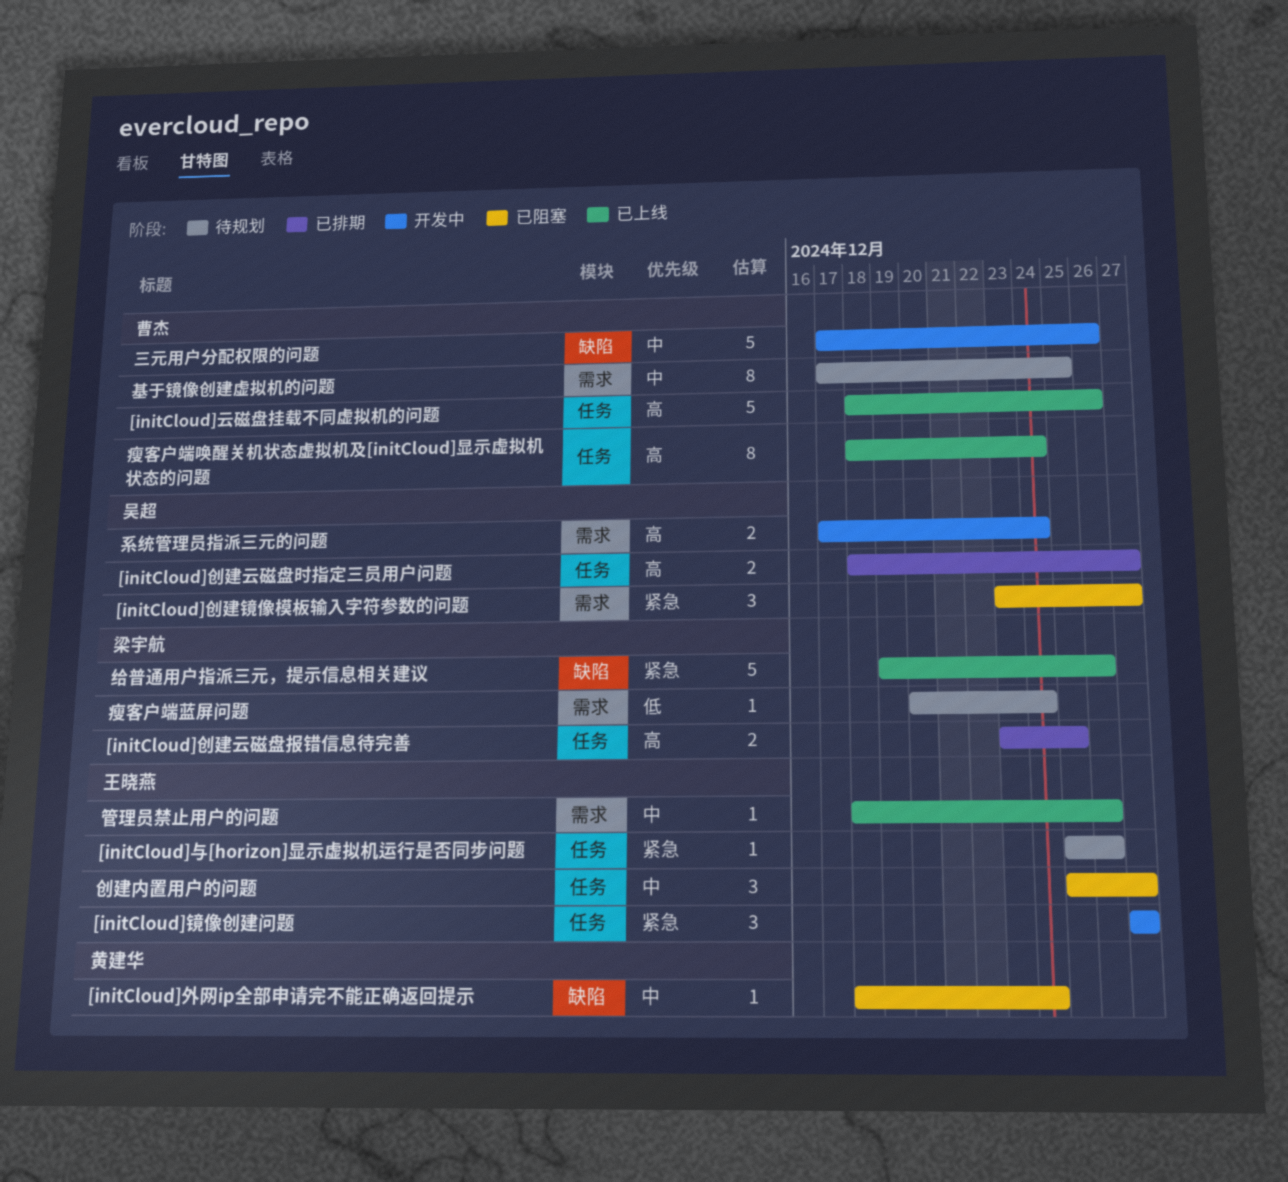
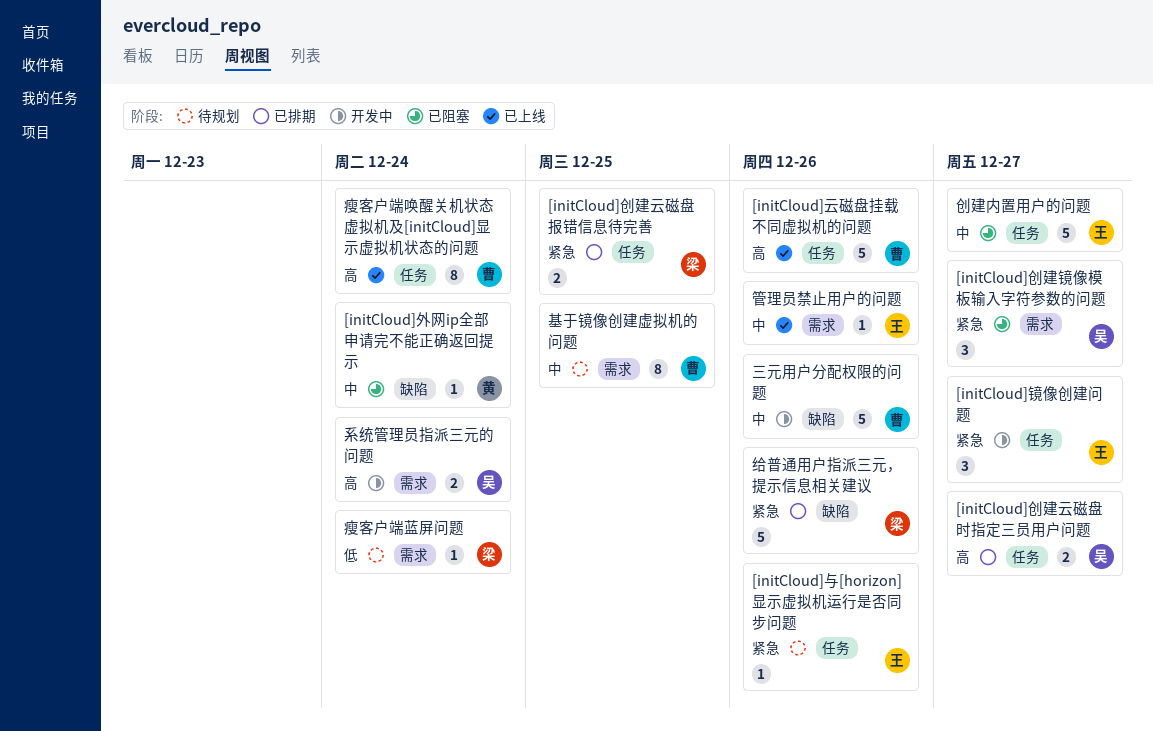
[initCloud]创建云磁盘报错信息待完善, priority: 高 -> 紧急
创建内置用户的问题, estimate: 3 -> 5
给普通用户指派三元，提示信息相关建议, status: 已上线 -> 已排期

